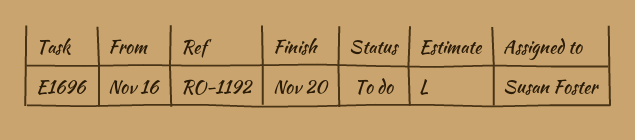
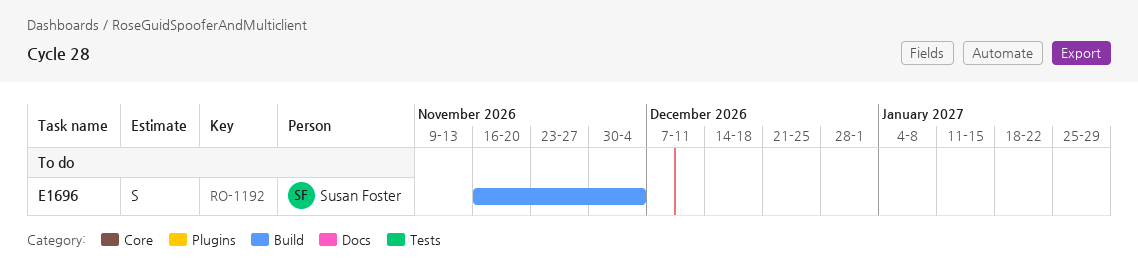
RO-1192, estimate: L -> S
RO-1192, due: Nov 20 -> Dec 4

